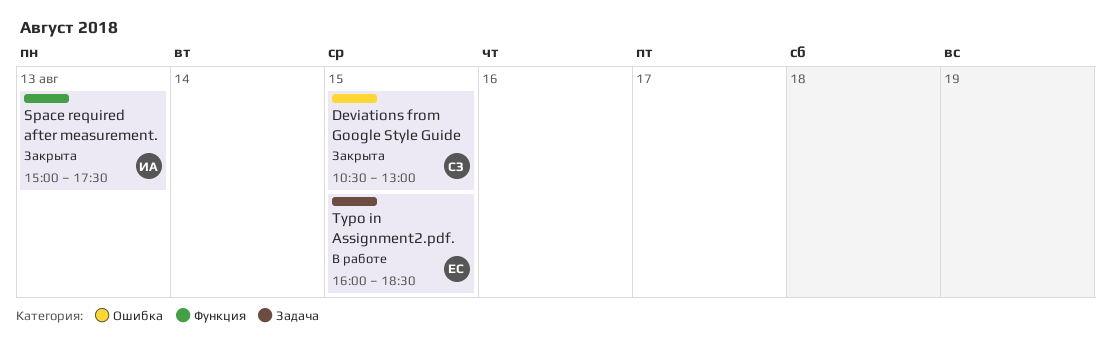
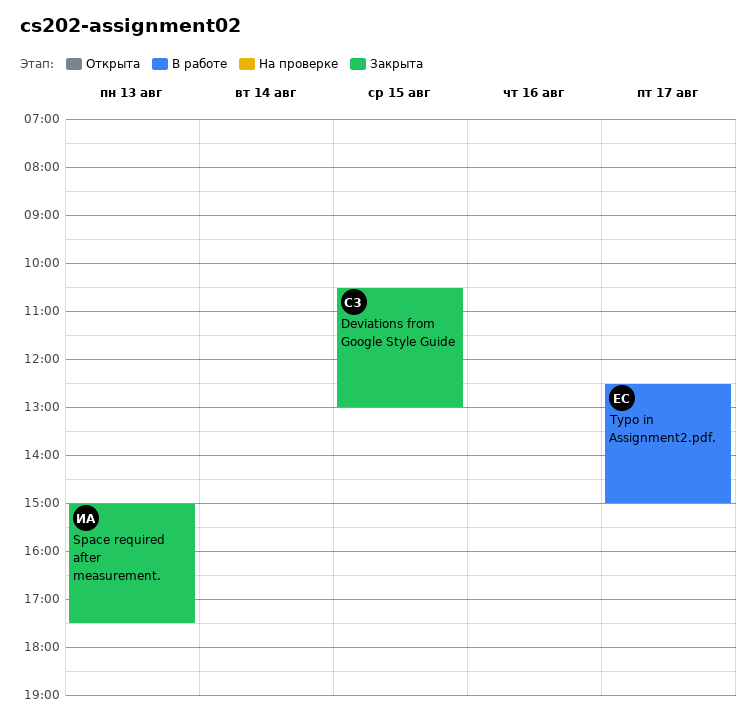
Typo in Assignment2.pdf., day: Aug 15 -> Aug 17
Typo in Assignment2.pdf., begins: 16:00 -> 12:30
Typo in Assignment2.pdf., ends: 18:30 -> 15:00

